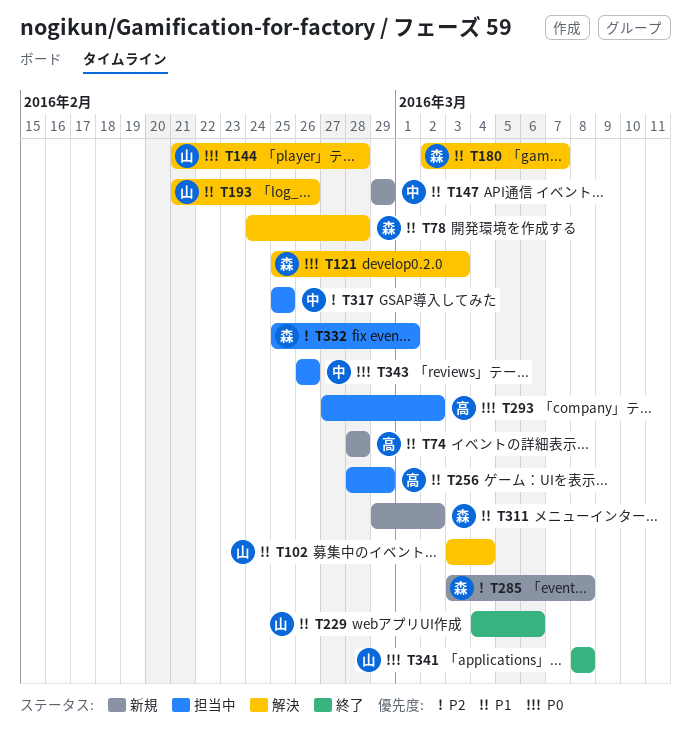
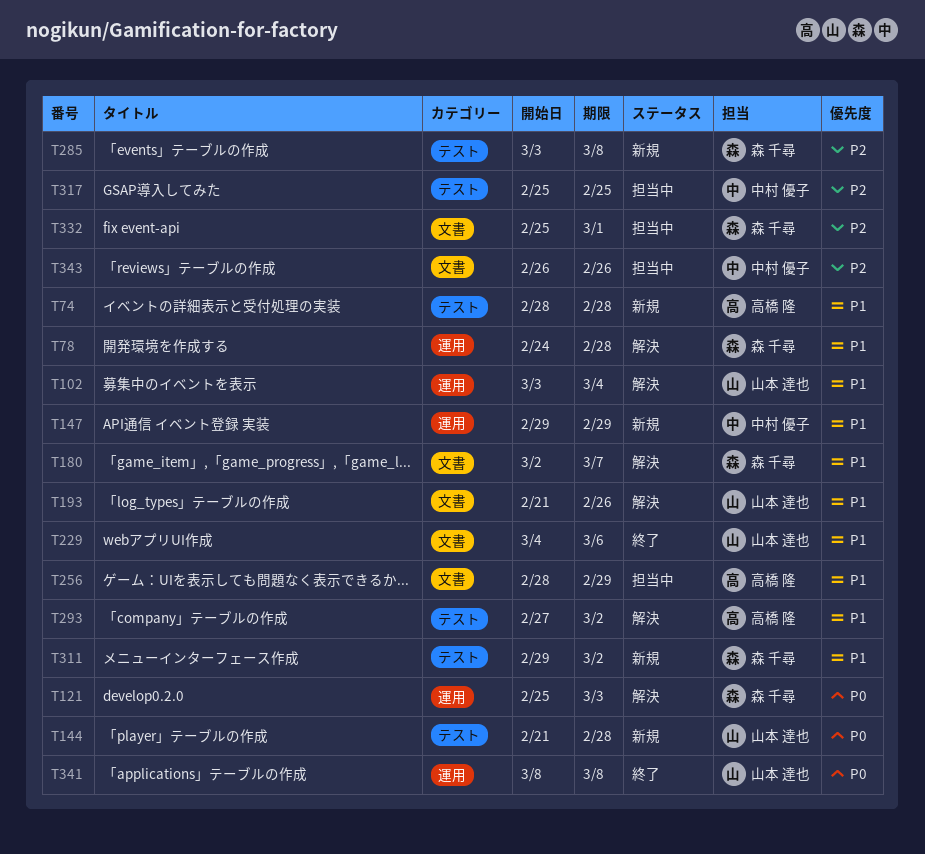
T144, status: 解決 -> 新規
T293, status: 担当中 -> 解決
T293, priority: P0 -> P1
T343, priority: P0 -> P2

